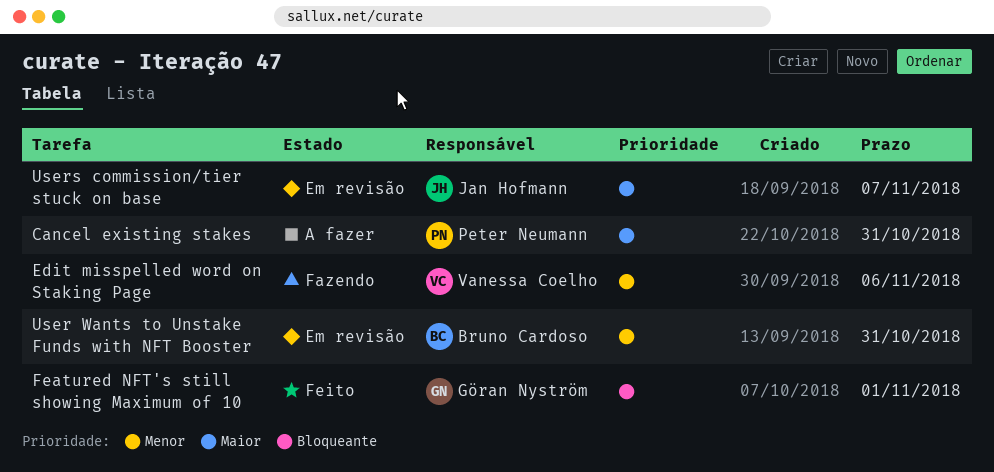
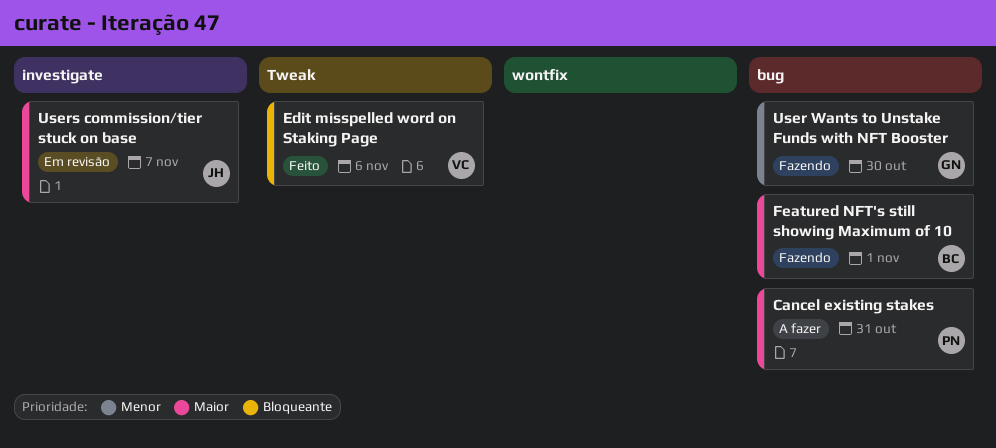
Edit misspelled word on Staking Page, status: Fazendo -> Feito
Edit misspelled word on Staking Page, priority: Menor -> Bloqueante
Featured NFT's still showing Maximum of 10, status: Feito -> Fazendo
Featured NFT's still showing Maximum of 10, owner: Göran Nyström -> Bruno Cardoso
Featured NFT's still showing Maximum of 10, priority: Bloqueante -> Maior
User Wants to Unstake Funds with NFT Booster, status: Em revisão -> Fazendo
User Wants to Unstake Funds with NFT Booster, owner: Bruno Cardoso -> Göran Nyström
User Wants to Unstake Funds with NFT Booster, due: Oct 31 -> Oct 30

